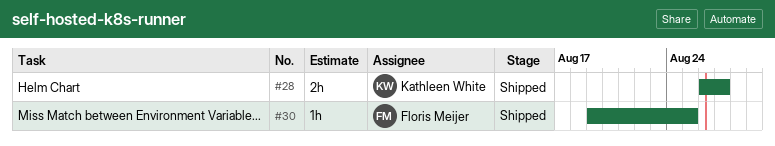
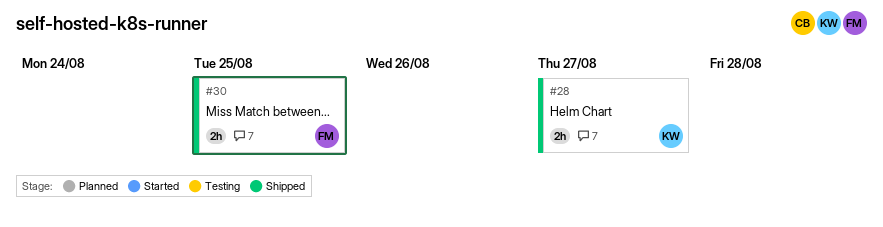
#30, estimate: 1h -> 2h

